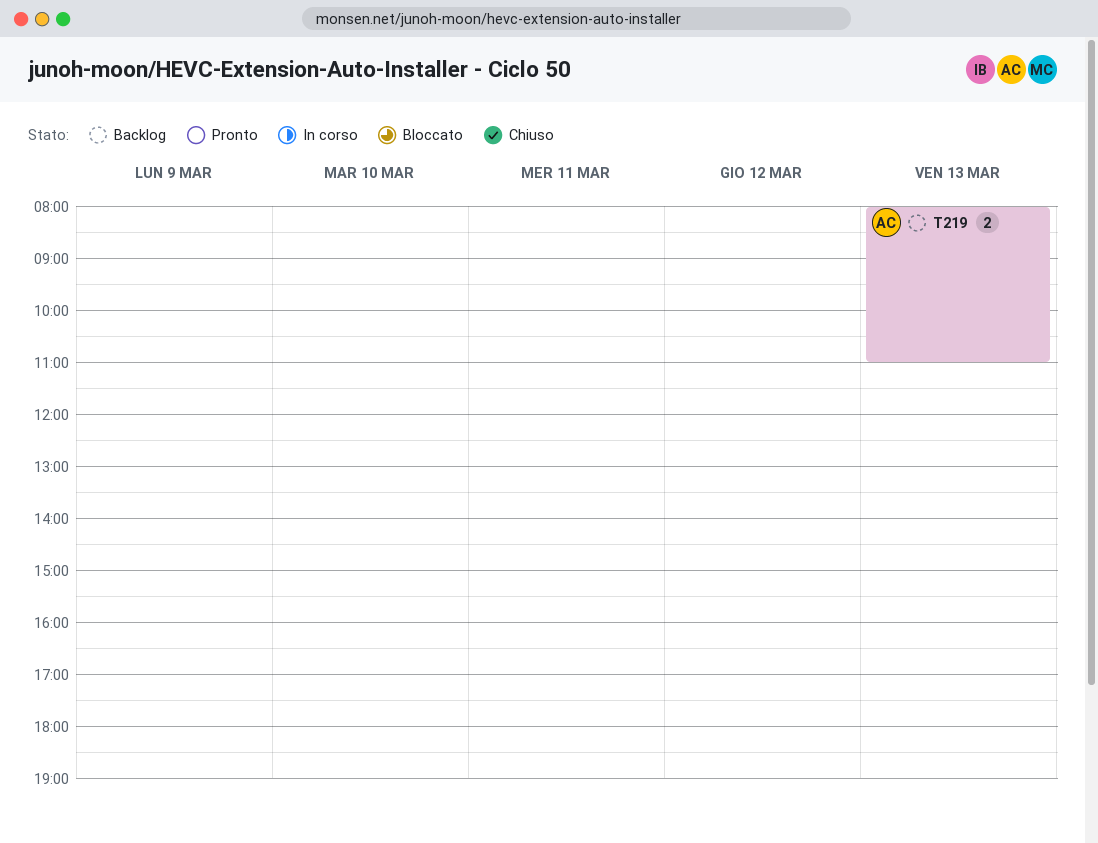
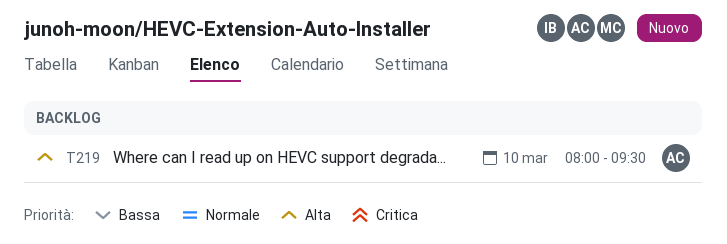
T219, day: Mar 13 -> Mar 10
T219, ends: 11:00 -> 09:30

